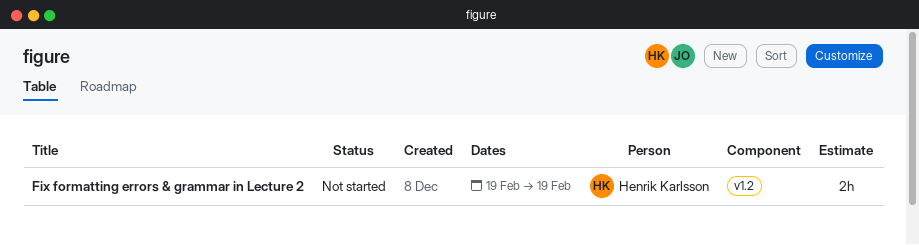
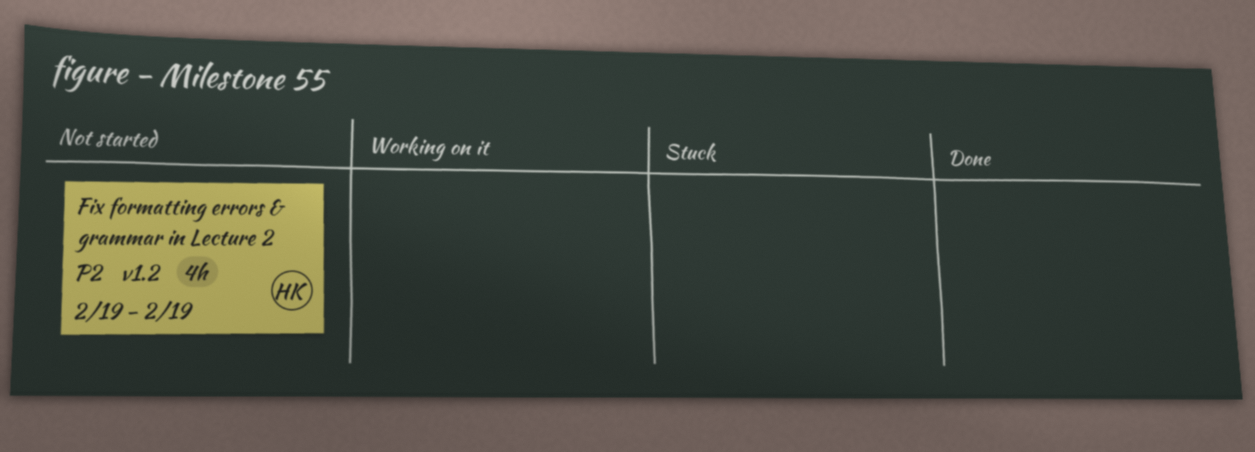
Fix formatting errors & grammar in Lecture 2, estimate: 2h -> 4h

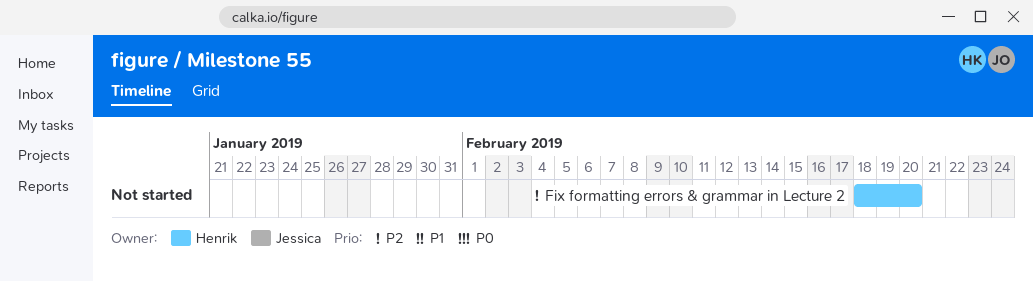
Fix formatting errors & grammar in Lecture 2, start: Feb 19 -> Feb 18
Fix formatting errors & grammar in Lecture 2, due: Feb 19 -> Feb 20

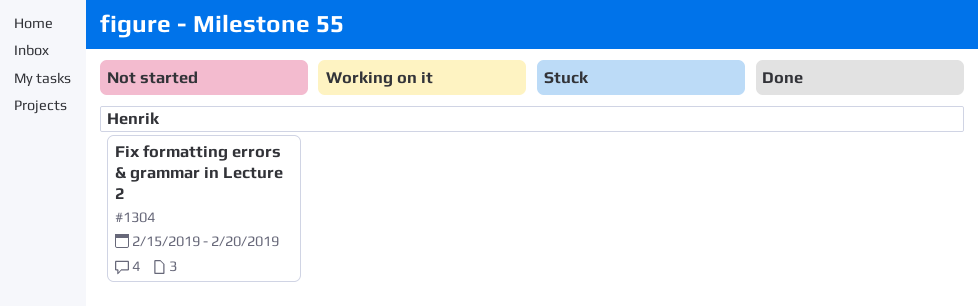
Fix formatting errors & grammar in Lecture 2, start: Feb 18 -> Feb 15

